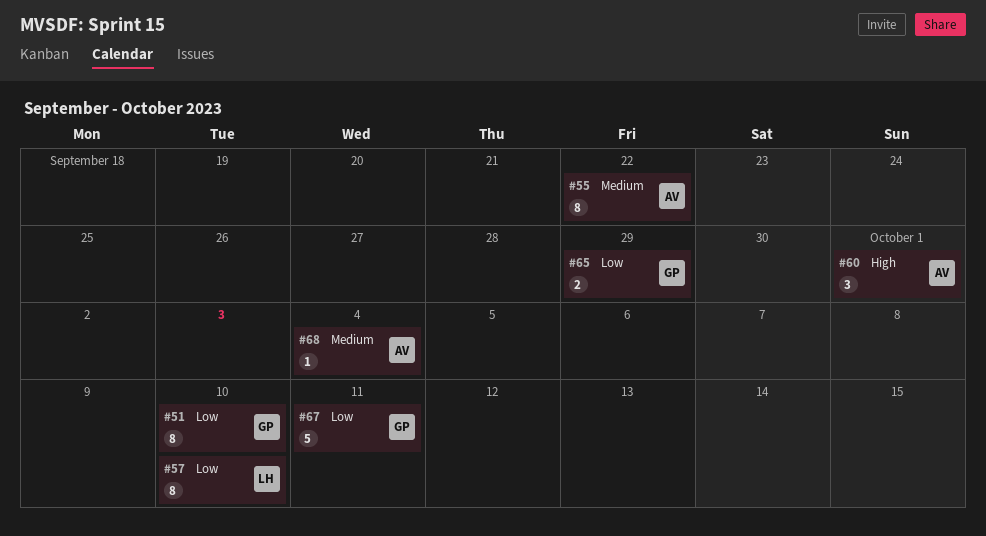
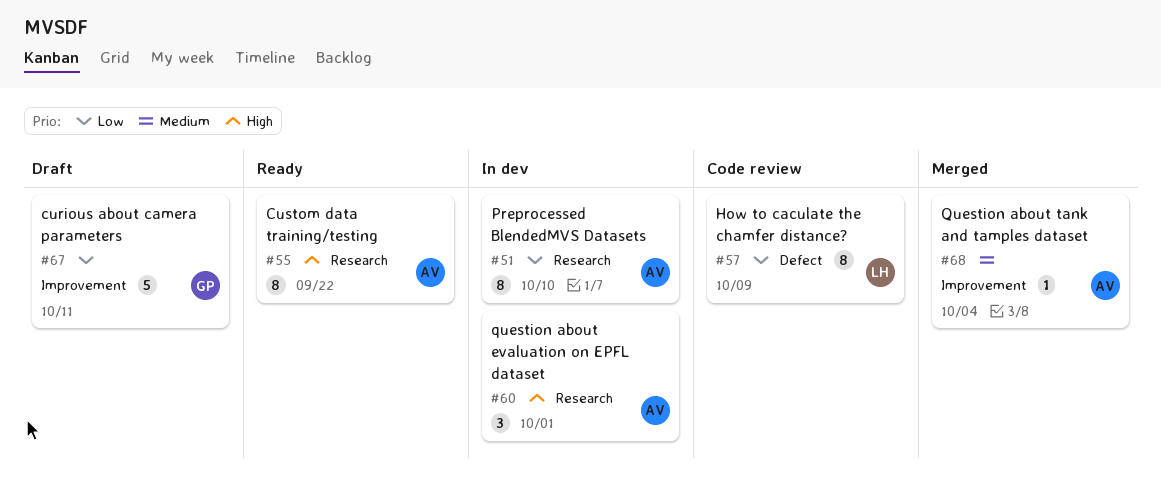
#51, owner: GP -> AV
#55, priority: Medium -> High
#57, due: Oct 10 -> Oct 9
#65: present -> none

